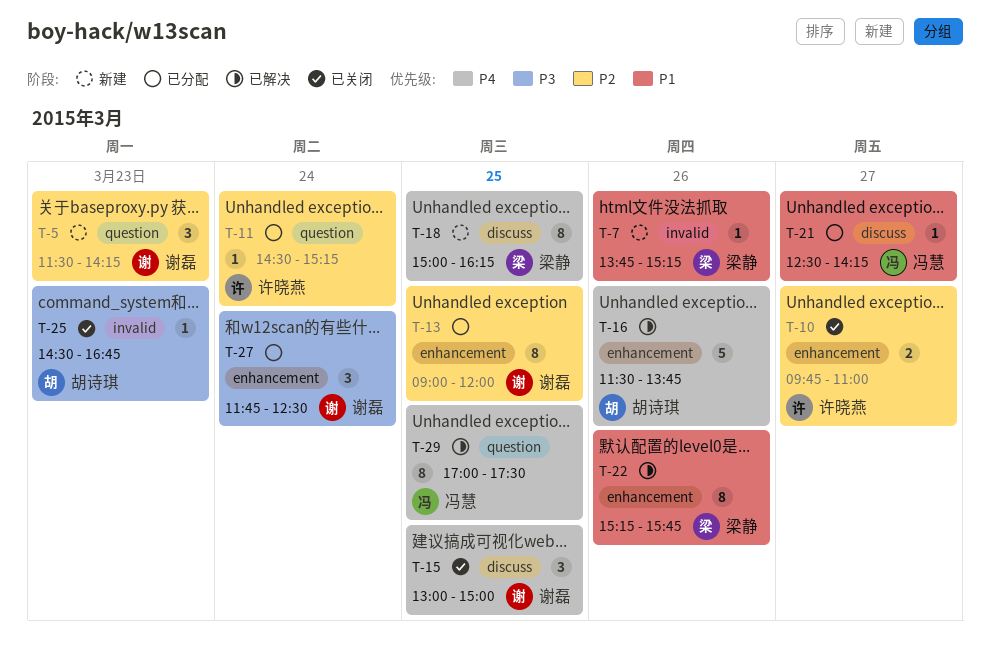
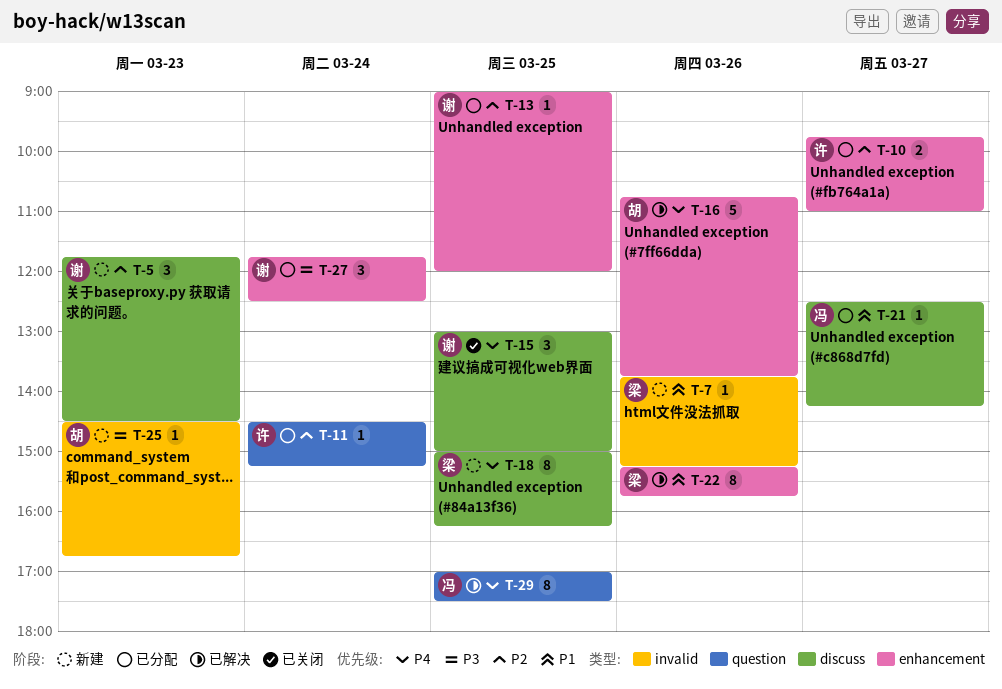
T-5, label: question -> discuss
T-5, begins: 11:30 -> 11:45
T-5, ends: 14:15 -> 14:30
T-10, status: 已关闭 -> 已分配
T-13, estimate: 8 -> 1
T-16, begins: 11:30 -> 10:45
T-25, status: 已关闭 -> 新建

